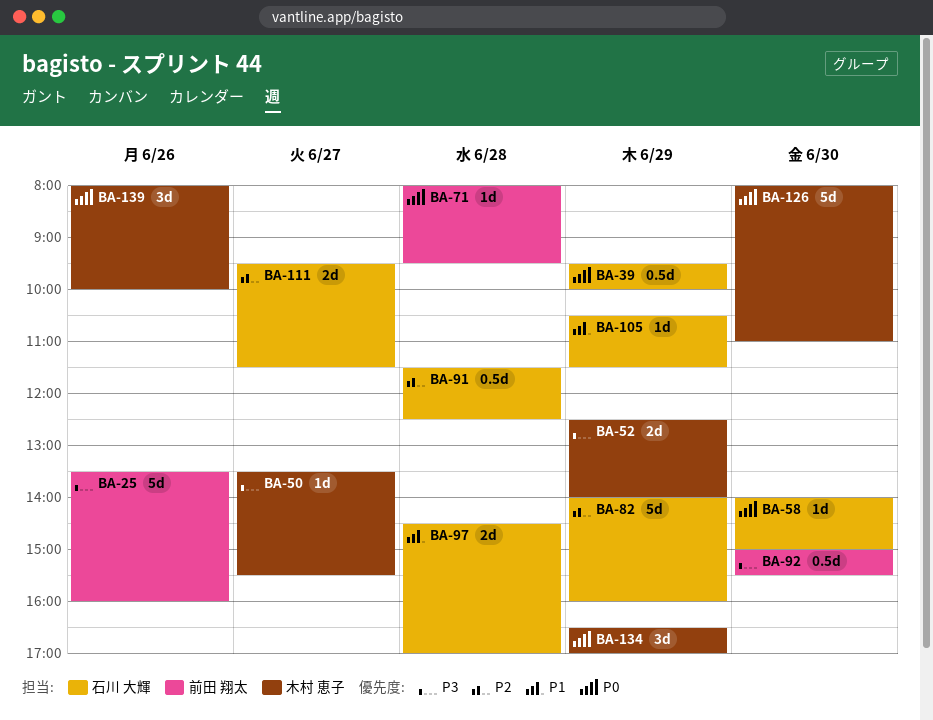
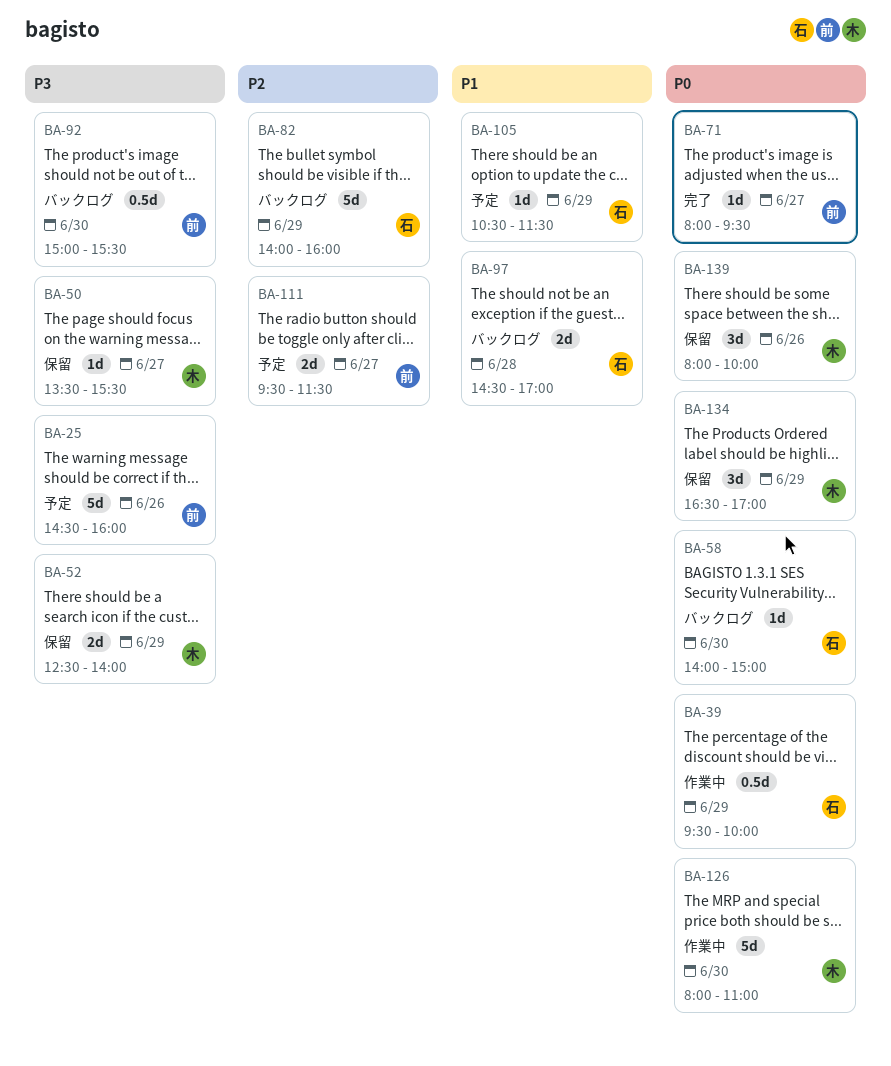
BA-25, begins: 13:30 -> 14:30
BA-71, day: Jun 28 -> Jun 27
BA-91: present -> none
BA-111, owner: 石川 大輝 -> 前田 翔太

